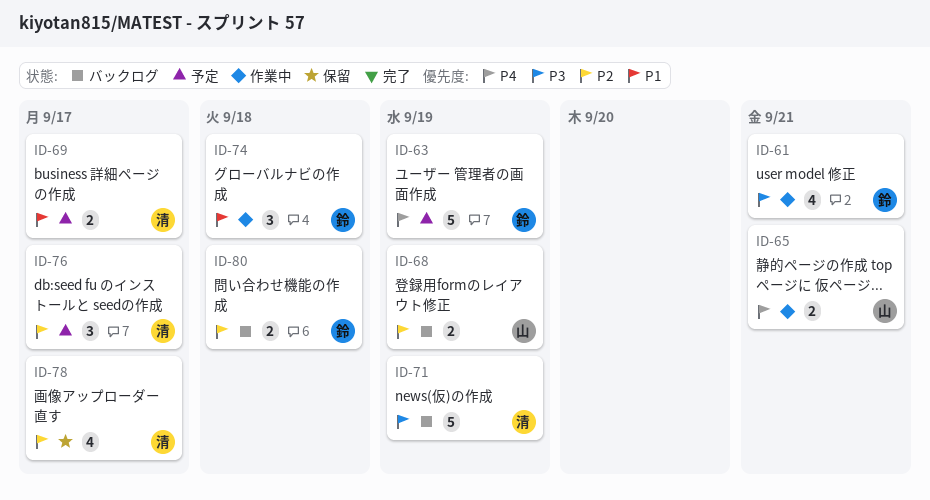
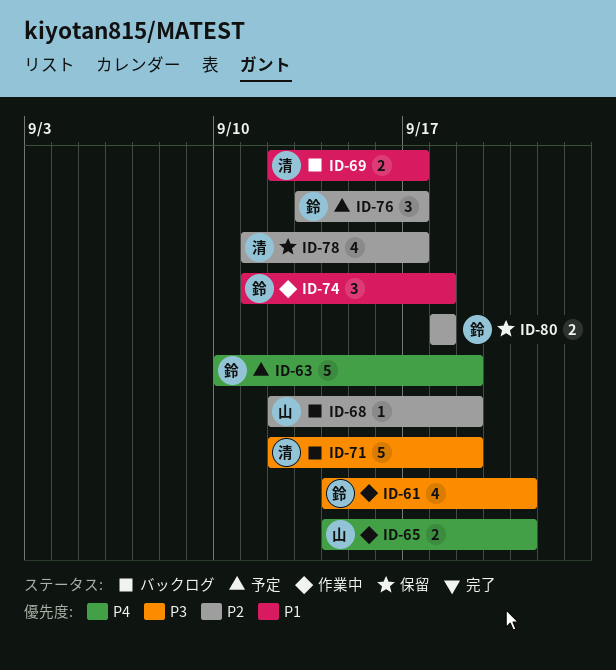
ID-68, estimate: 2 -> 1
ID-69, status: 予定 -> バックログ
ID-76, owner: 清 -> 鈴
ID-80, status: バックログ -> 保留

